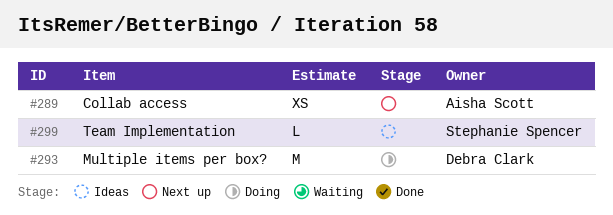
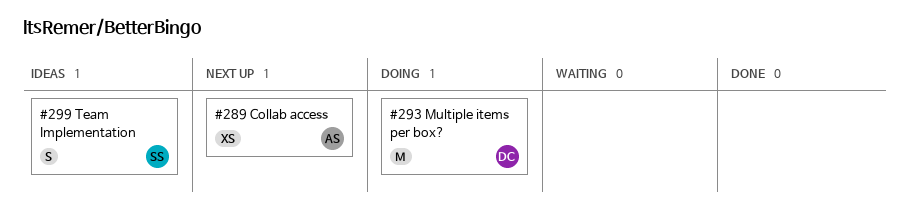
#299, estimate: L -> S

